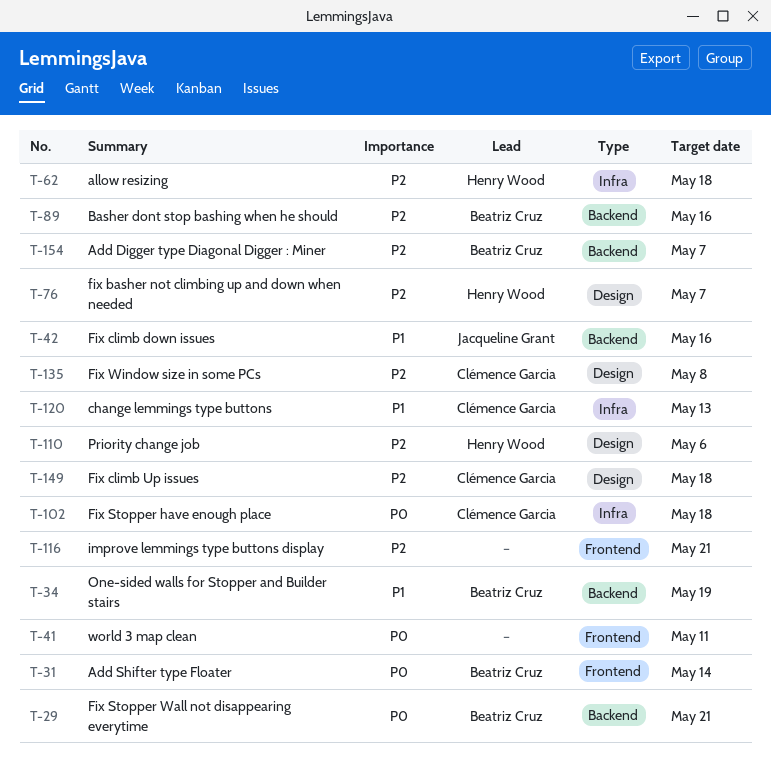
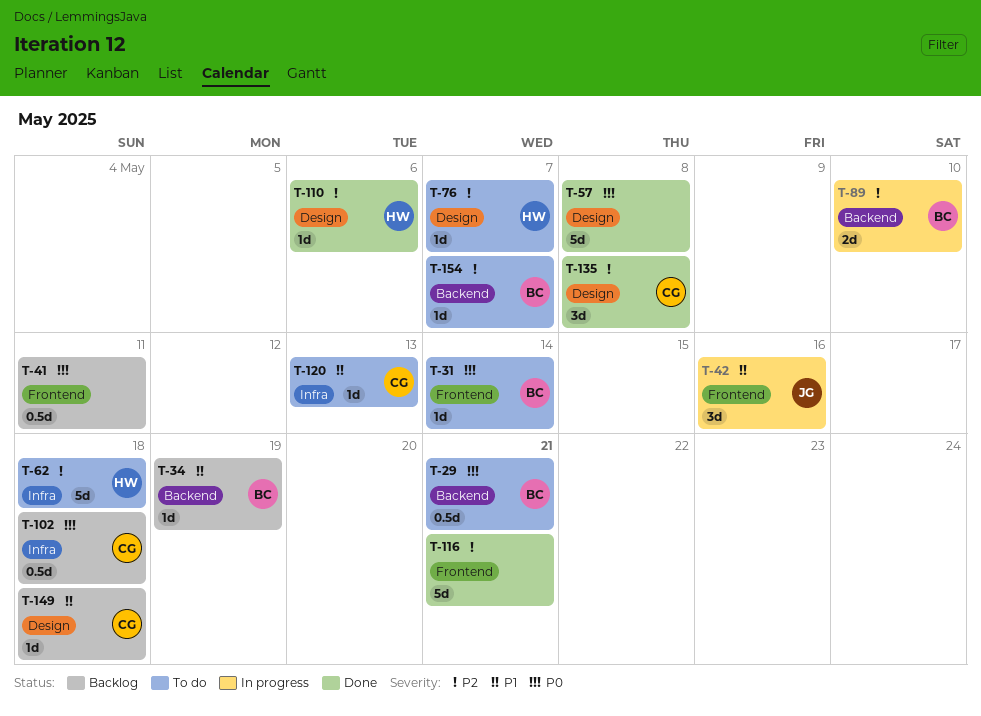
T-42, label: Backend -> Frontend
T-57: none -> present
T-89, due: May 16 -> May 10
T-149, priority: P2 -> P1

